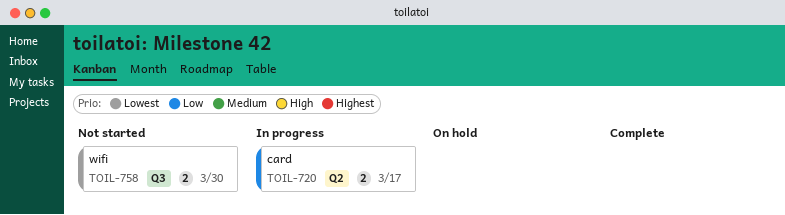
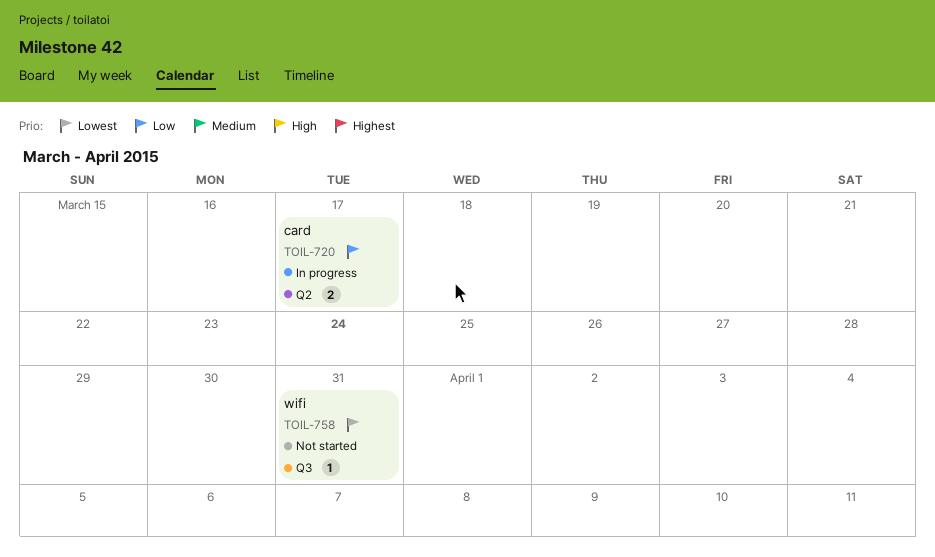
TOIL-758, estimate: 2 -> 1
TOIL-758, due: Mar 30 -> Mar 31

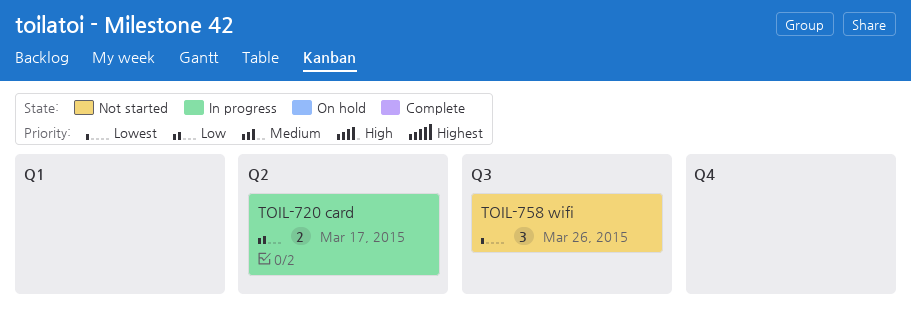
TOIL-758, estimate: 1 -> 3
TOIL-758, due: Mar 31 -> Mar 26

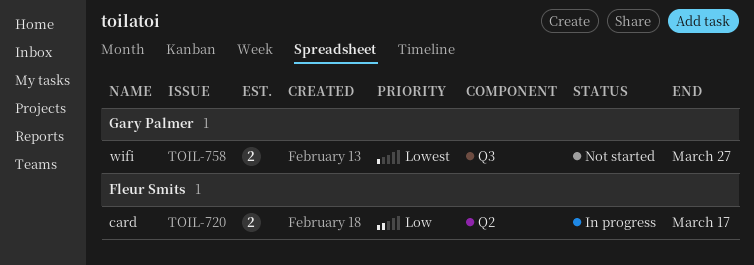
TOIL-758, estimate: 3 -> 2
TOIL-758, due: Mar 26 -> Mar 27

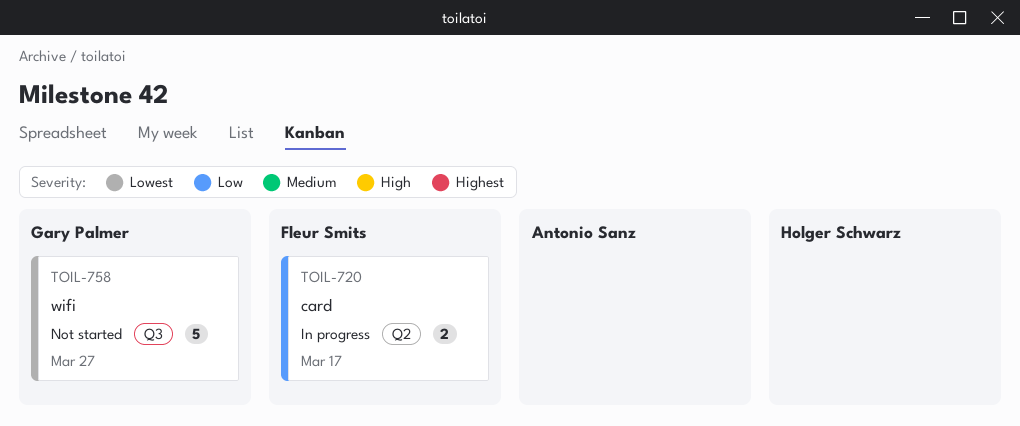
TOIL-758, estimate: 2 -> 5

